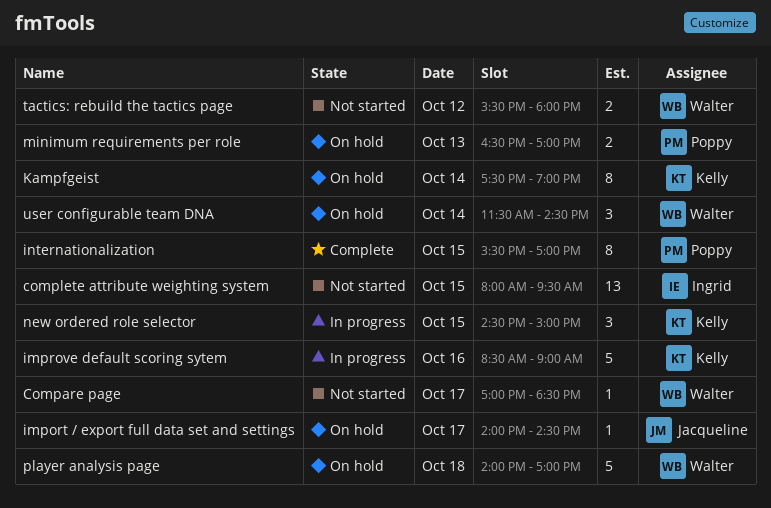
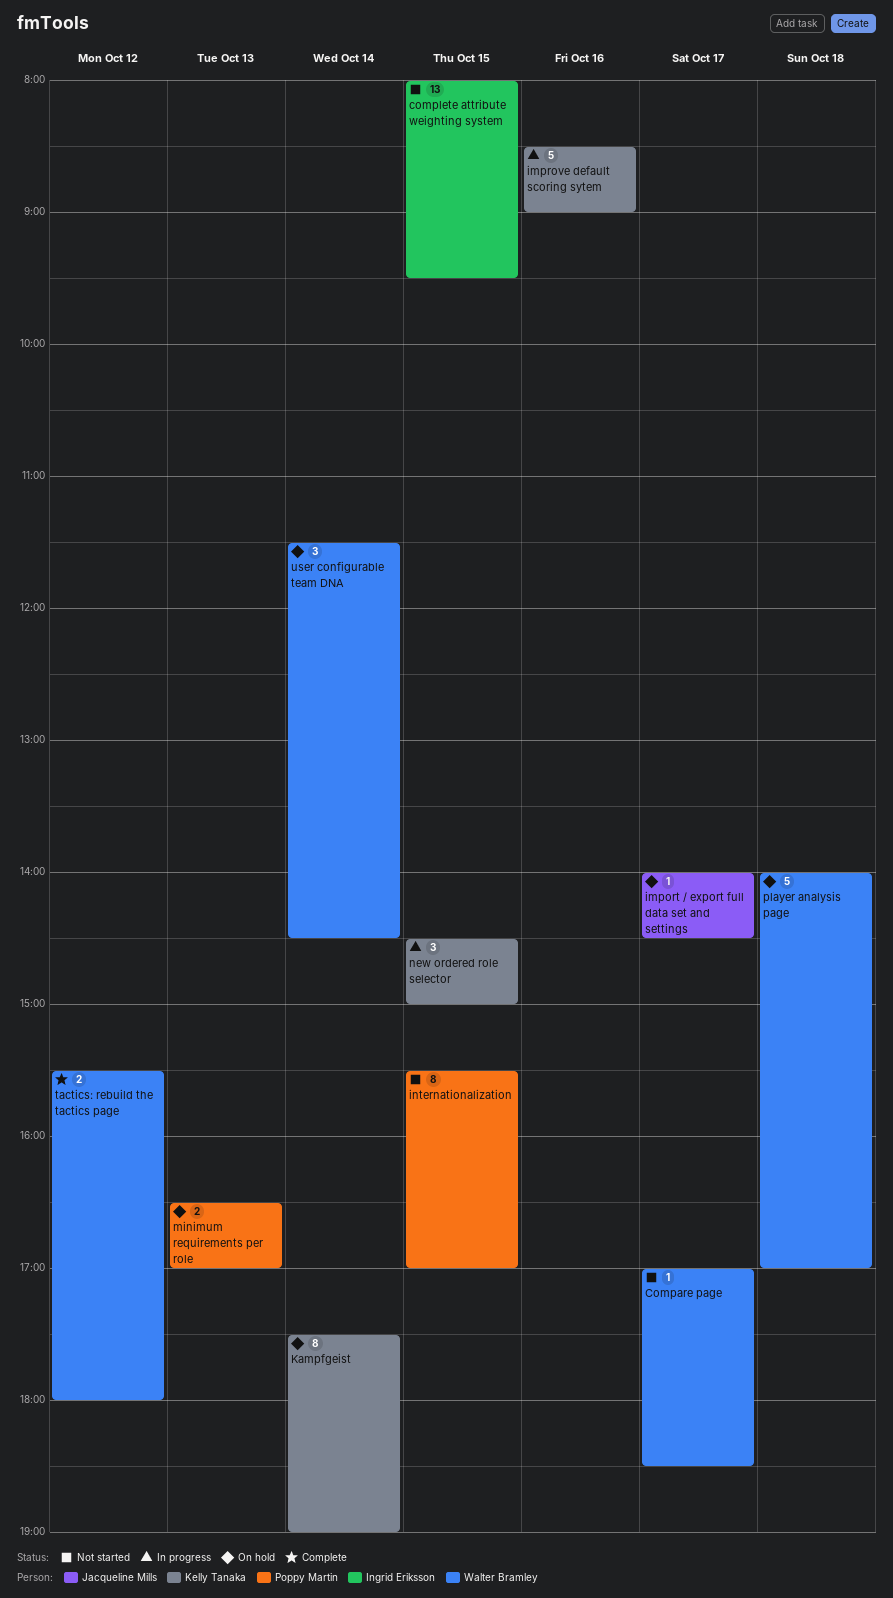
internationalization, status: Complete -> Not started
tactics: rebuild the tactics page, status: Not started -> Complete

